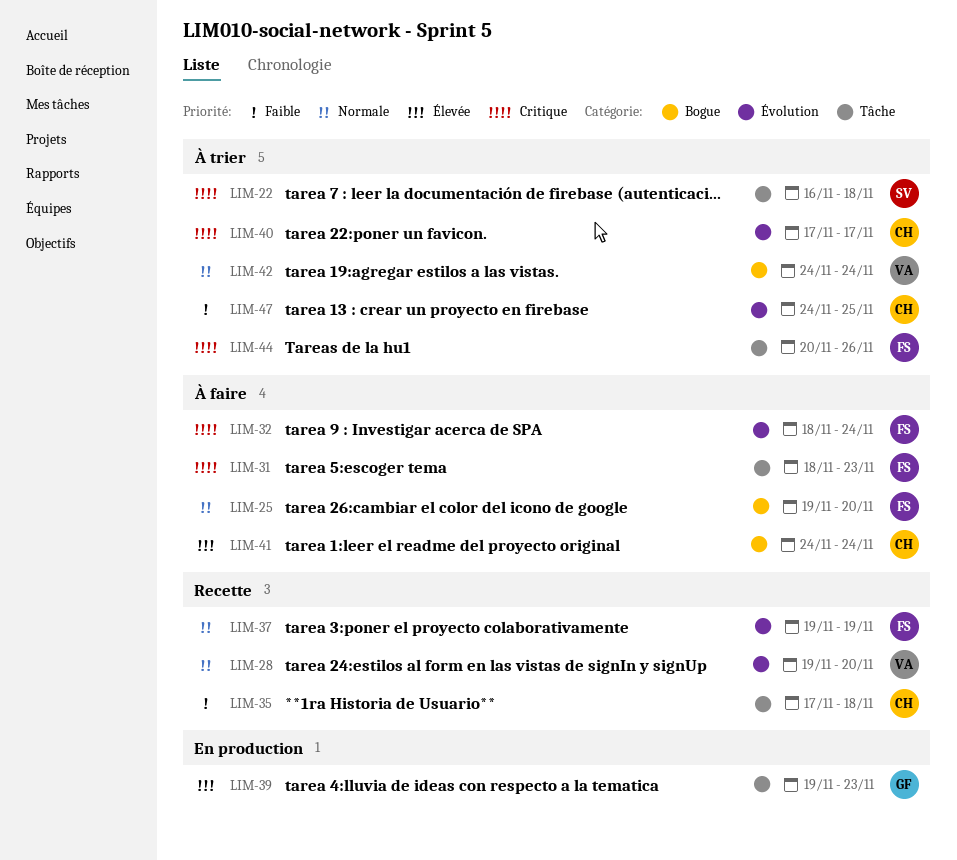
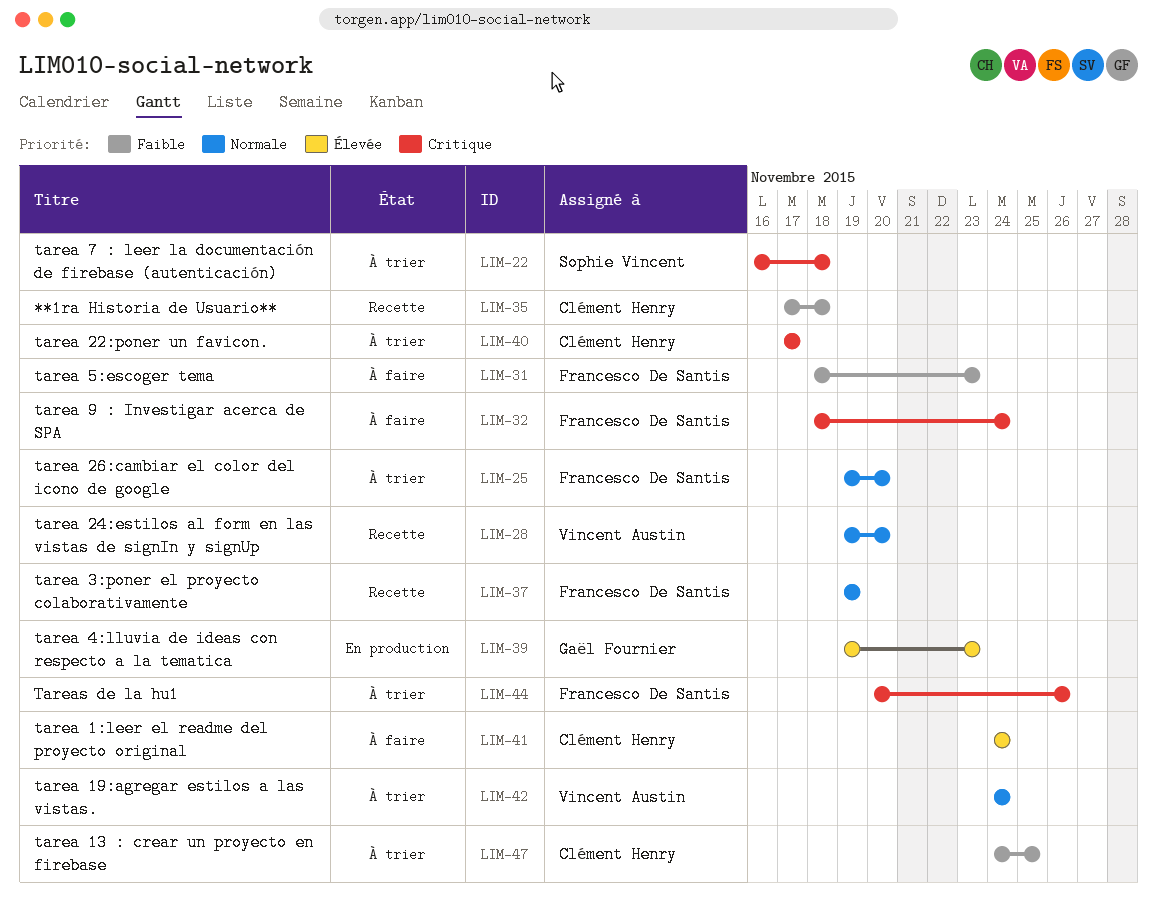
LIM-25, status: À faire -> À trier
LIM-31, priority: Critique -> Faible

